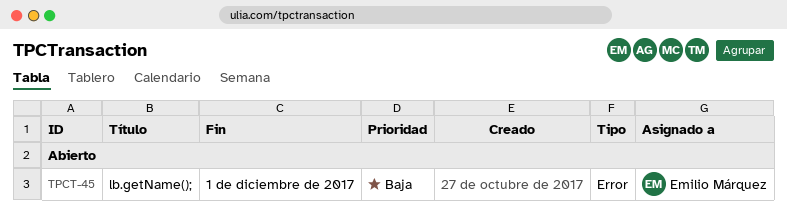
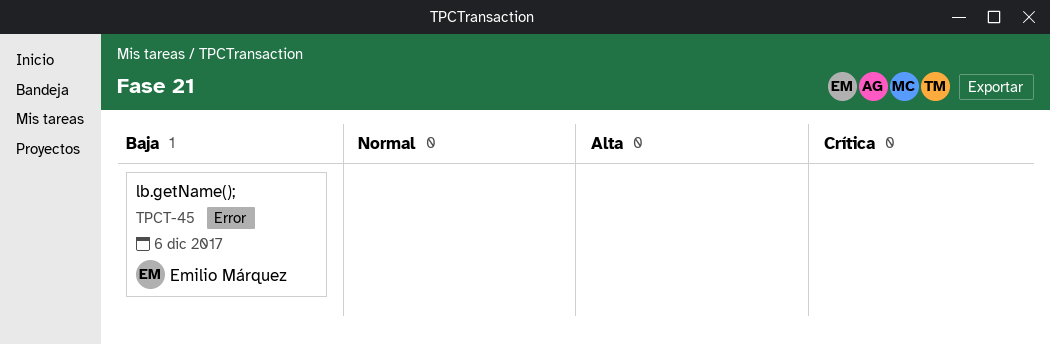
TPCT-45, due: Dec 1 -> Dec 6

